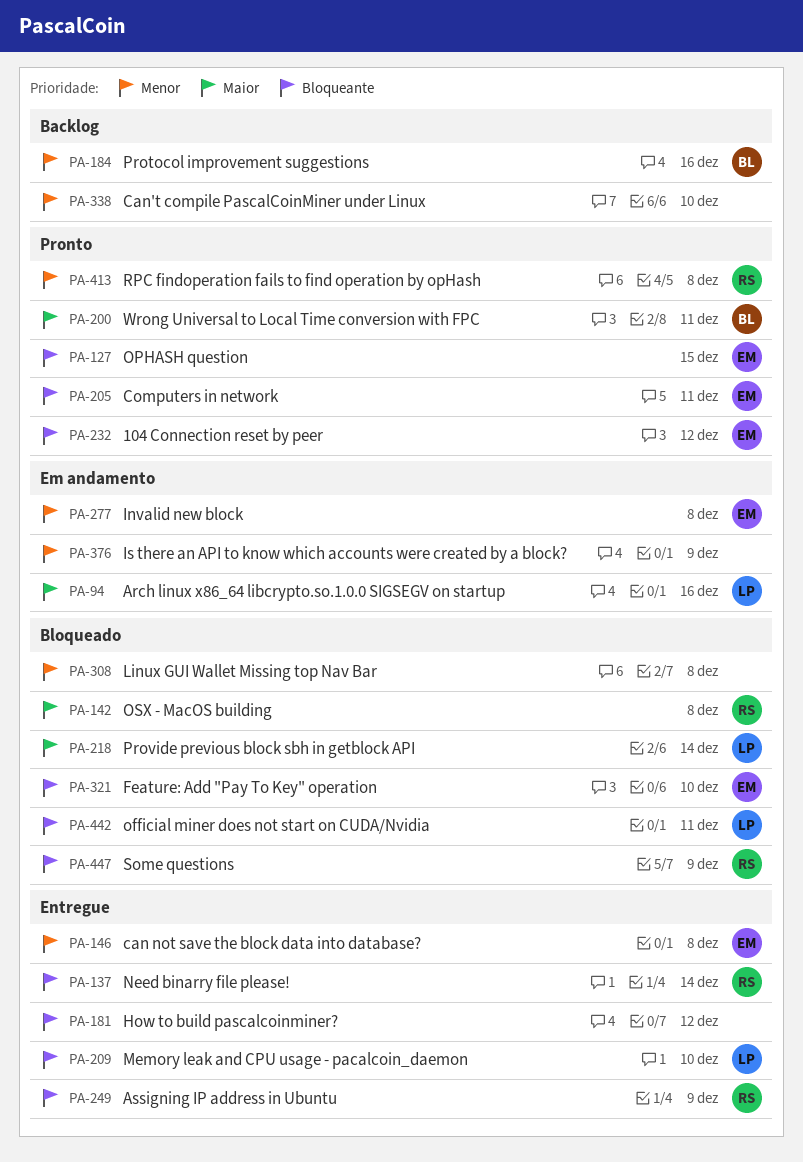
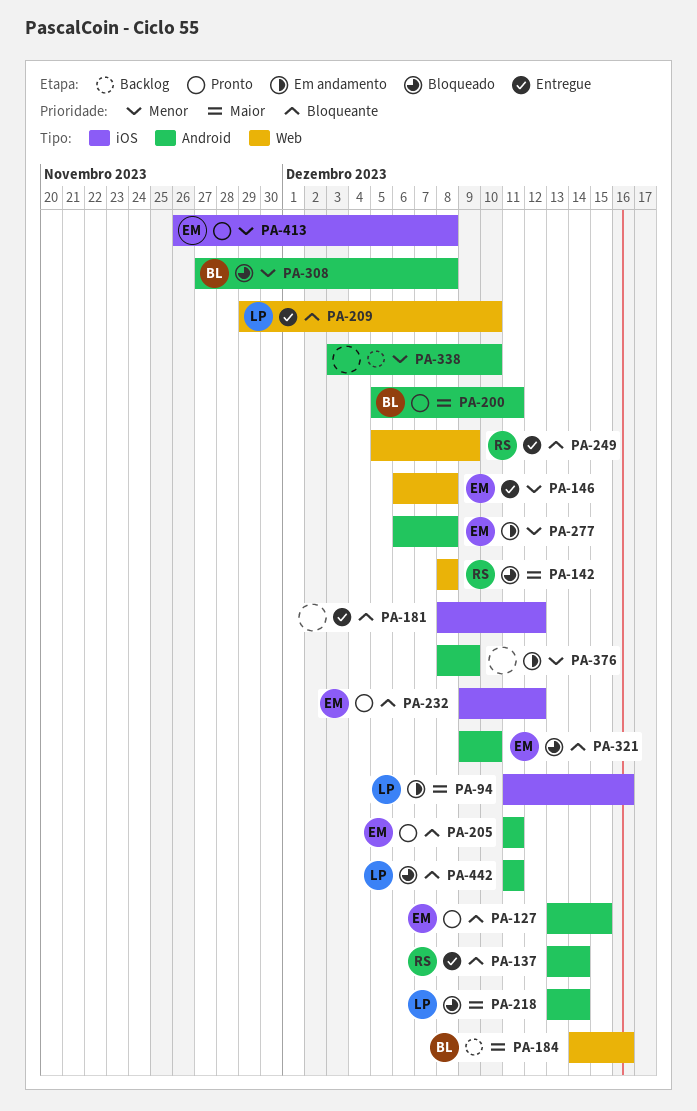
PA-184, priority: Menor -> Maior
PA-308, owner: none -> BL
PA-413, owner: RS -> EM
PA-447: present -> none

